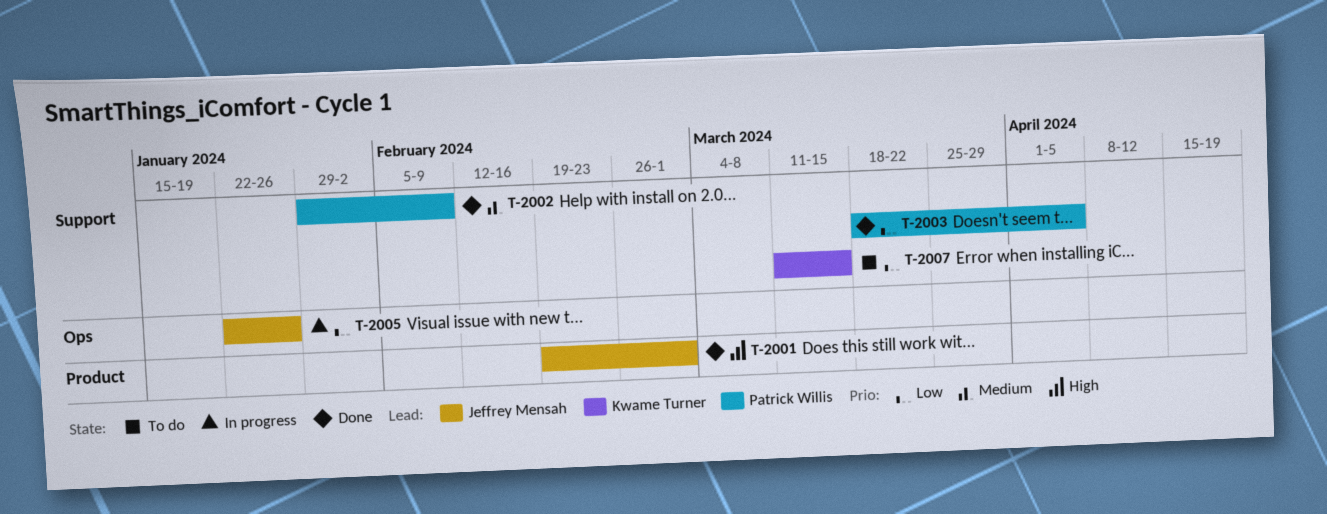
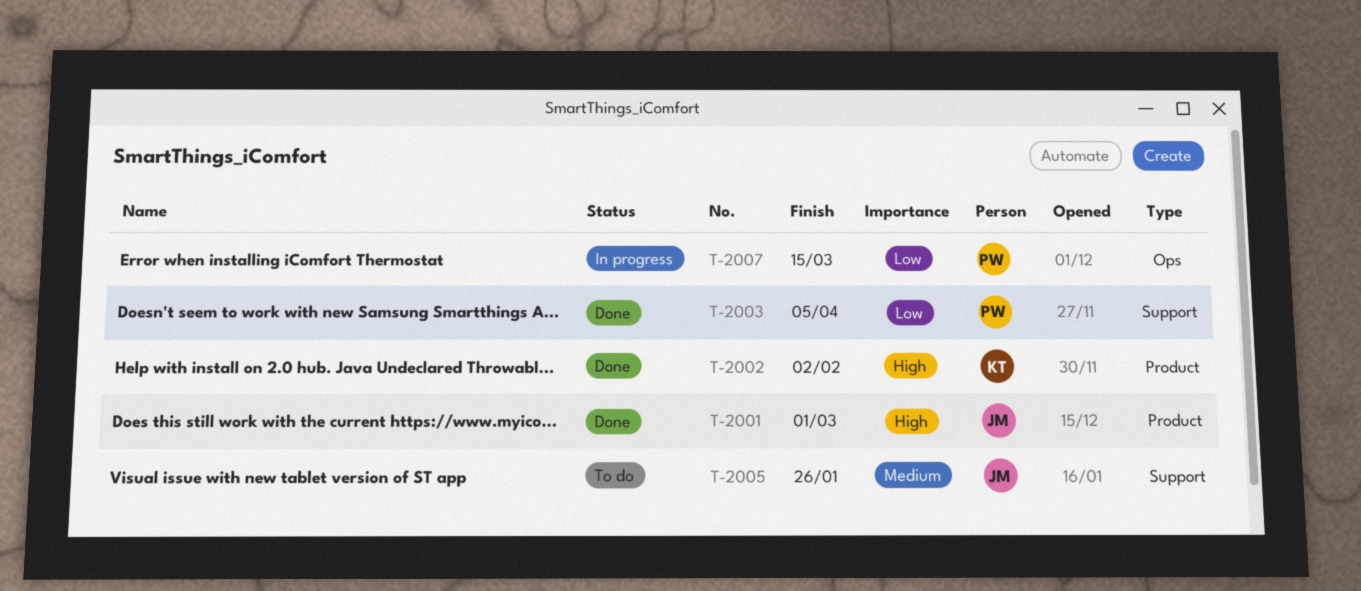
T-2002, owner: Patrick Willis -> Kwame Turner
T-2002, priority: Medium -> High
T-2002, label: Support -> Product
T-2002, due: Feb 9 -> Feb 2
T-2005, status: In progress -> To do
T-2005, priority: Low -> Medium
T-2005, label: Ops -> Support
T-2007, status: To do -> In progress
T-2007, owner: Kwame Turner -> Patrick Willis
T-2007, label: Support -> Ops

